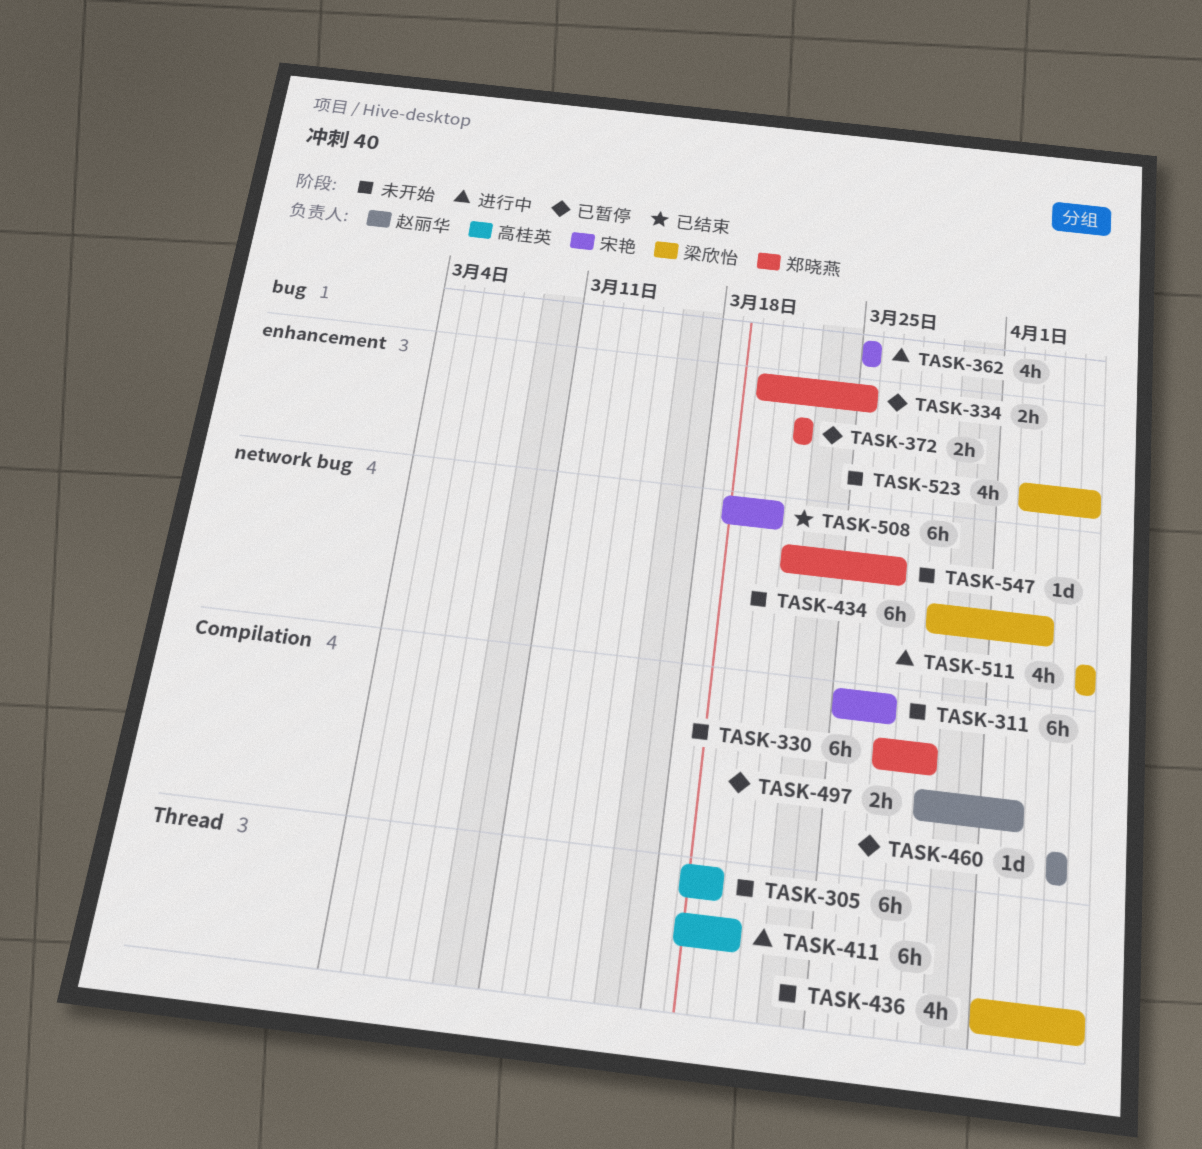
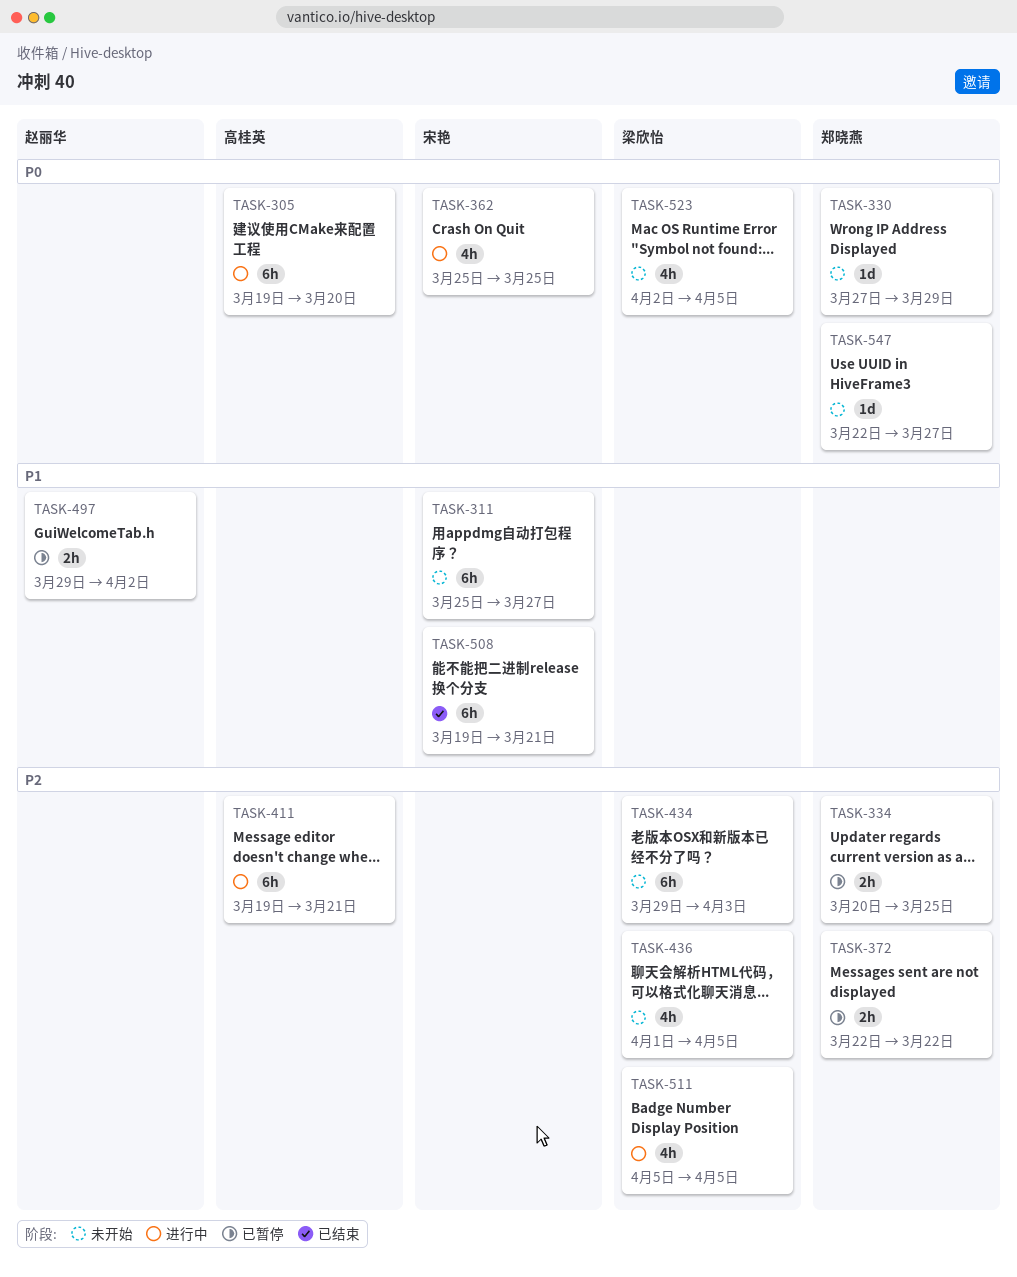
TASK-305, status: 未开始 -> 进行中
TASK-330, estimate: 6h -> 1d
TASK-460: present -> none

